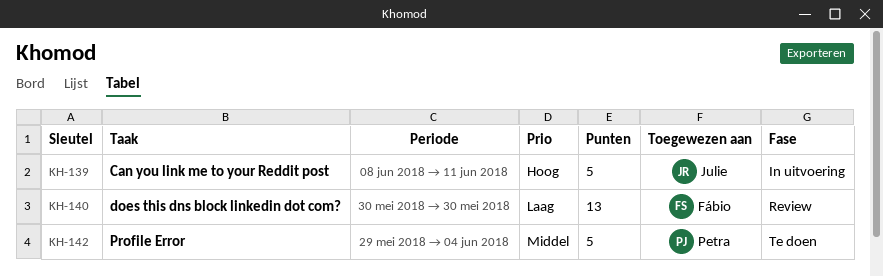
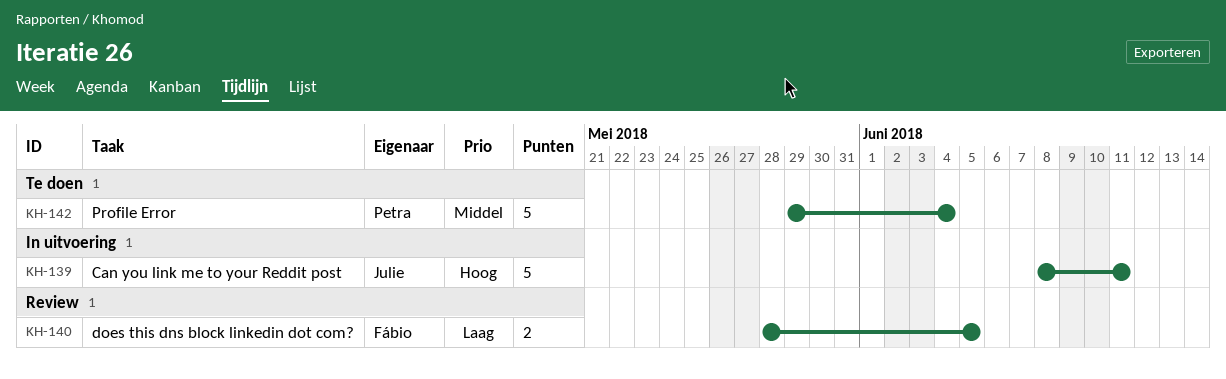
KH-140, estimate: 13 -> 2
KH-140, start: May 30 -> May 28
KH-140, due: May 30 -> Jun 5

